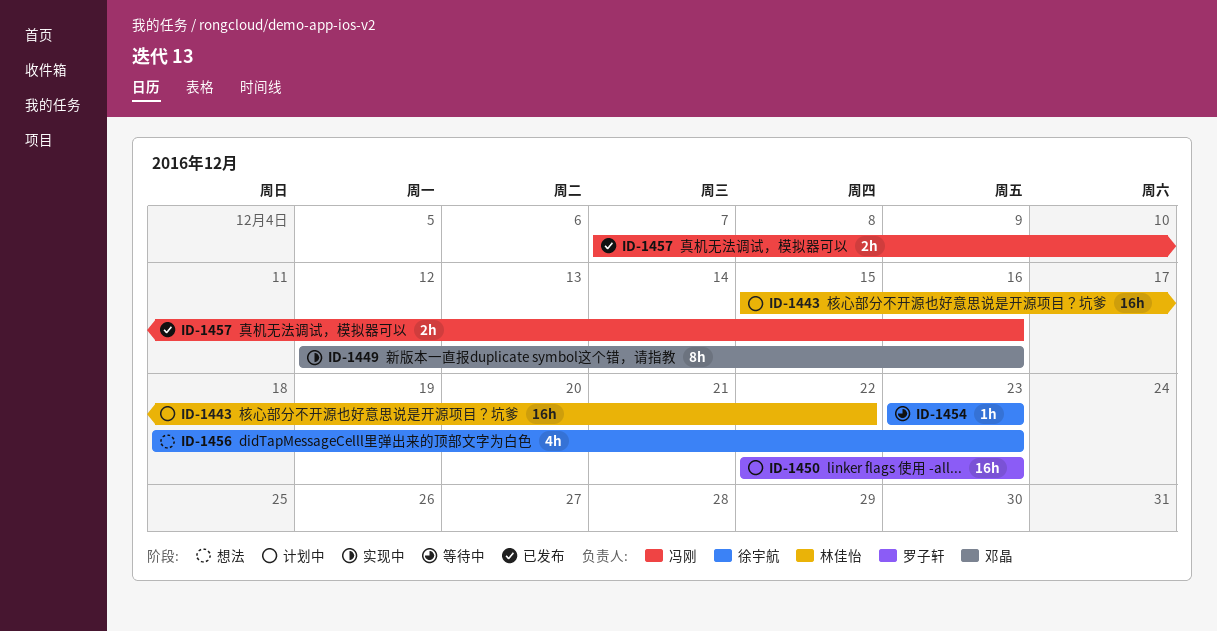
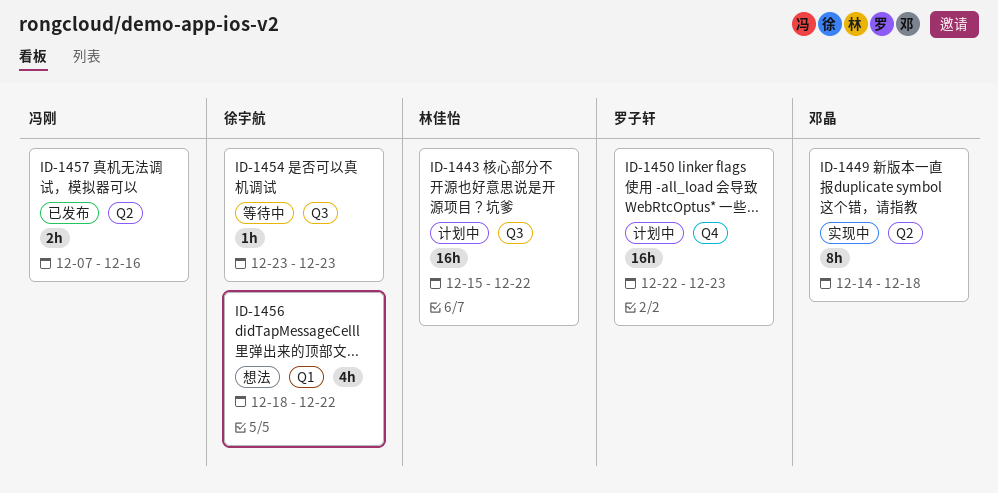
ID-1449, start: Dec 12 -> Dec 14
ID-1449, due: Dec 16 -> Dec 18
ID-1456, due: Dec 23 -> Dec 22

